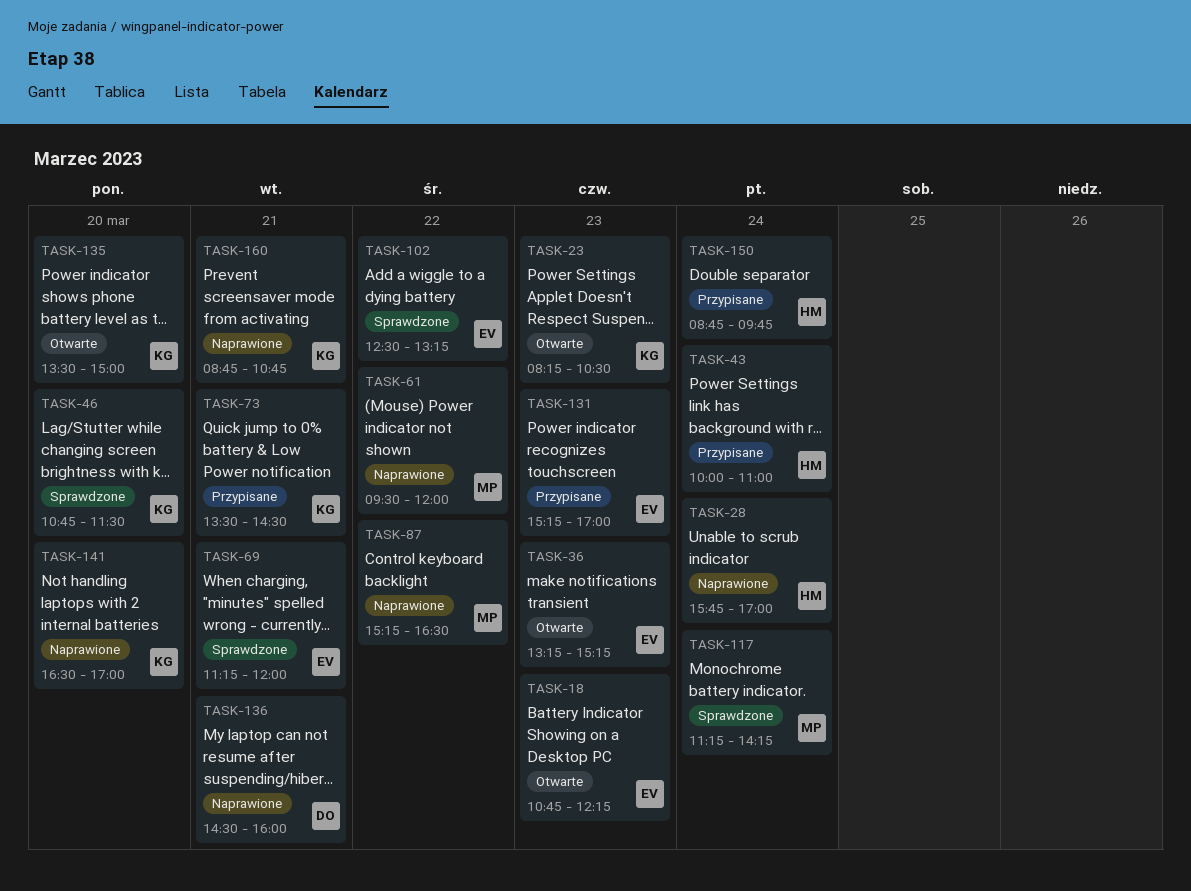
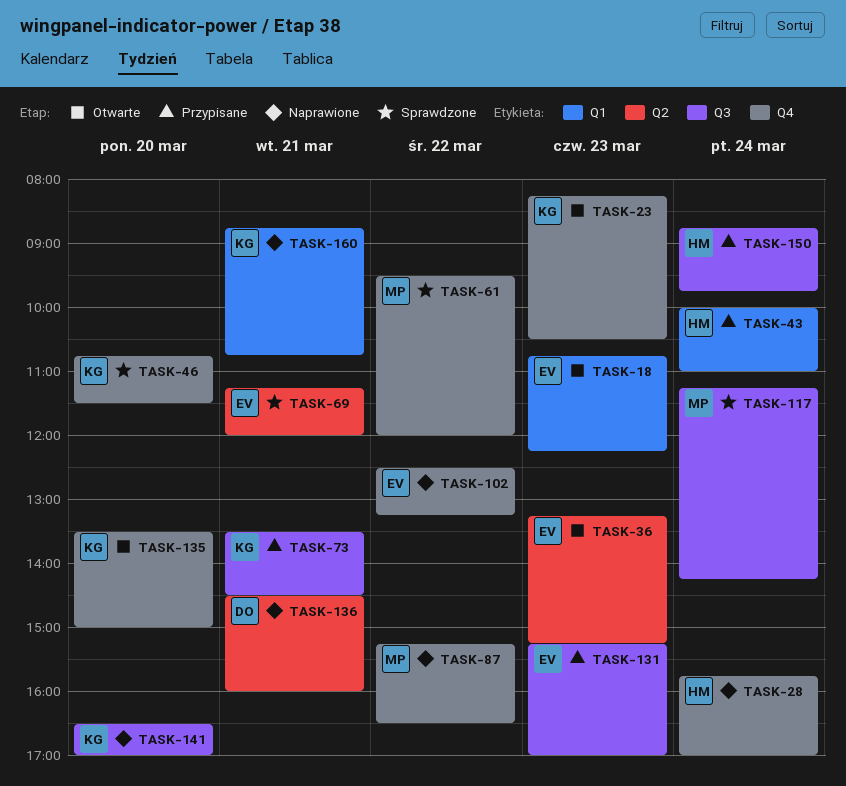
TASK-61, status: Naprawione -> Sprawdzone
TASK-102, status: Sprawdzone -> Naprawione

